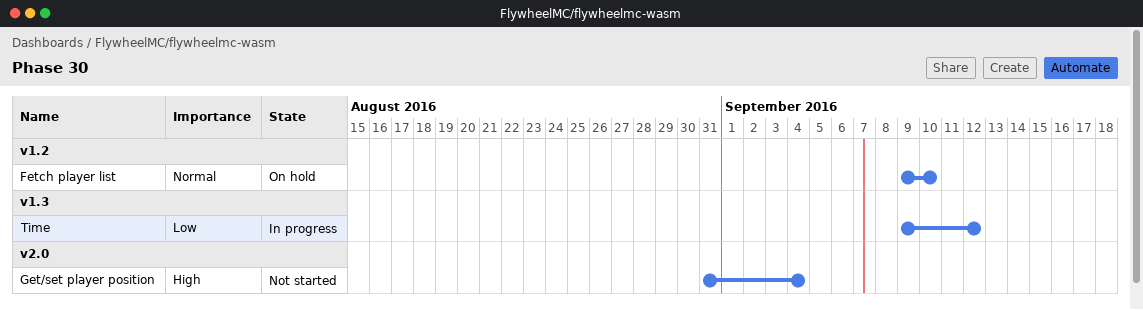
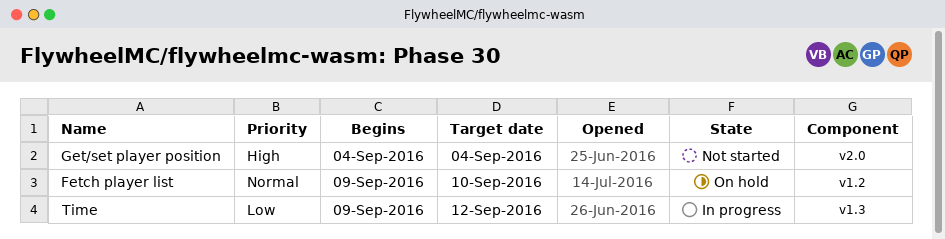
Get/set player position, start: Aug 31 -> Sep 4

